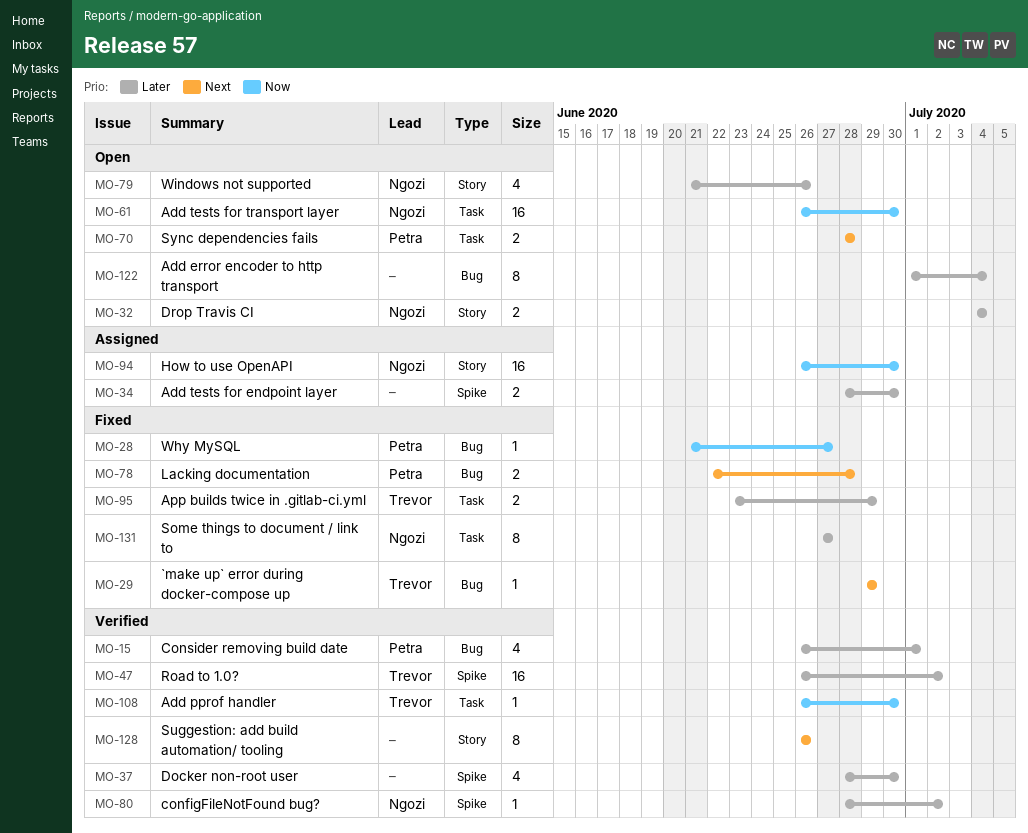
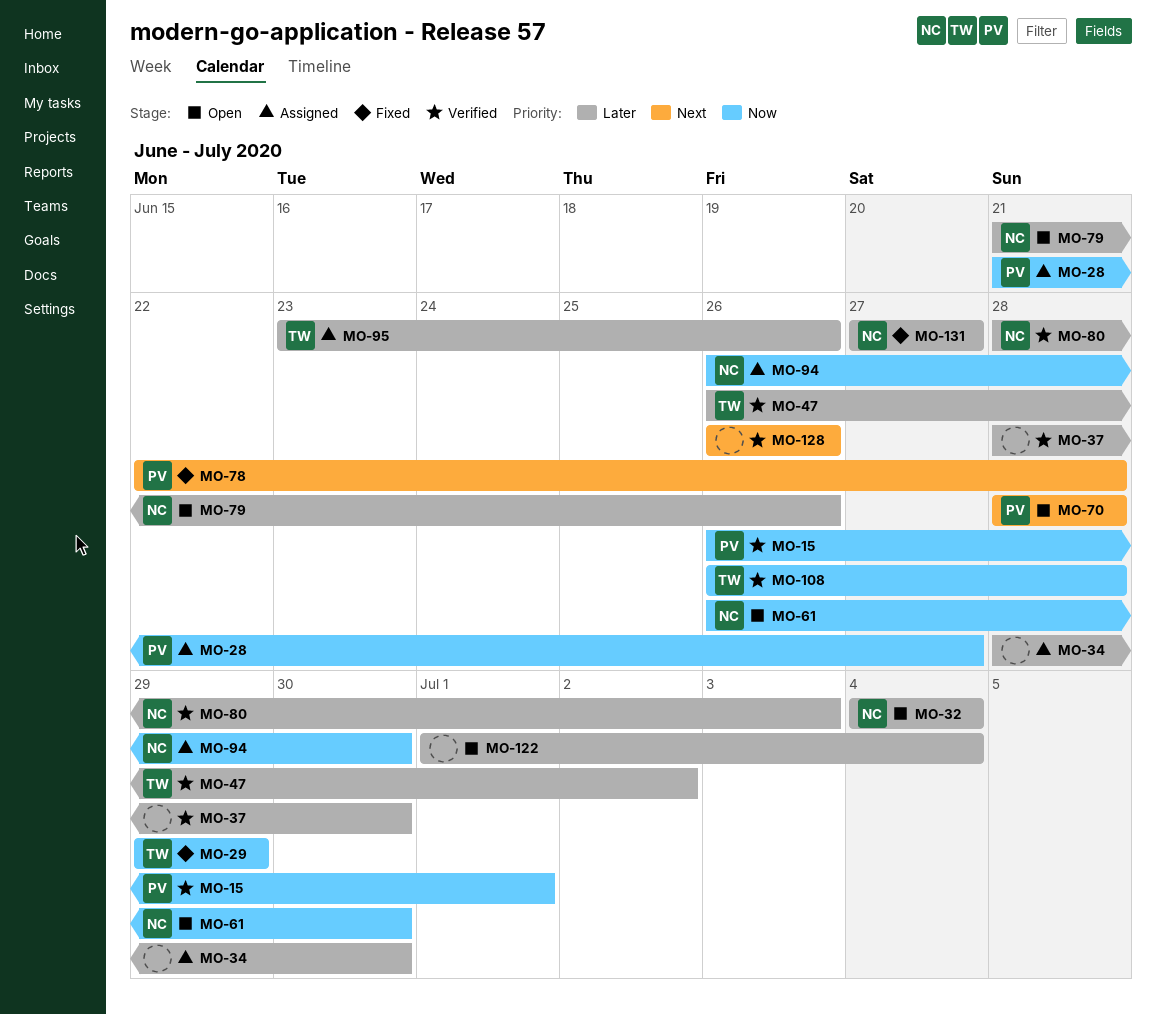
MO-15, priority: Later -> Now
MO-28, status: Fixed -> Assigned
MO-29, priority: Next -> Now
MO-80, due: Jul 2 -> Jul 3
MO-95, status: Fixed -> Assigned
MO-95, due: Jun 29 -> Jun 26
MO-108, due: Jun 30 -> Jun 28

